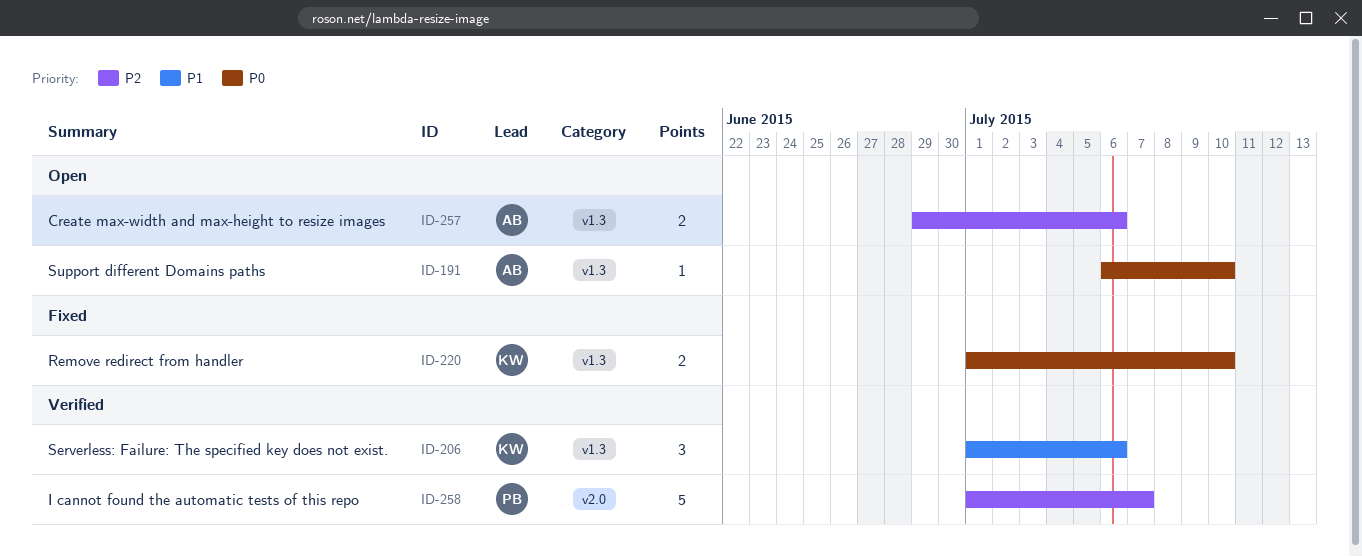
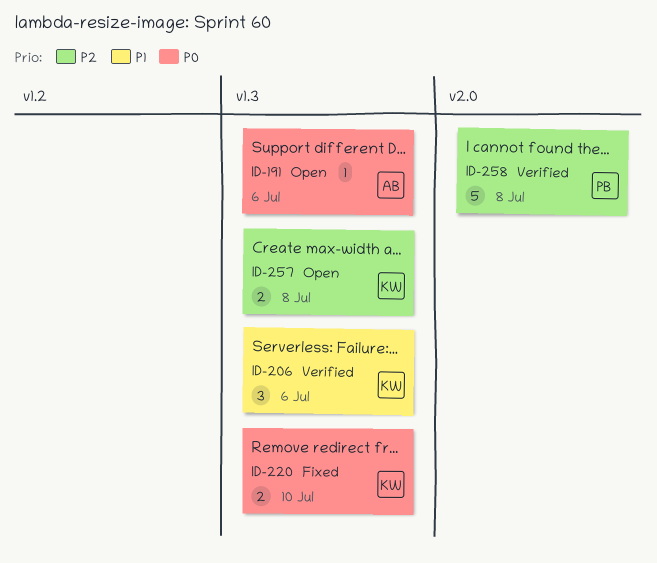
ID-191, due: Jul 10 -> Jul 6
ID-257, owner: AB -> KW
ID-257, due: Jul 6 -> Jul 8
ID-258, due: Jul 7 -> Jul 8

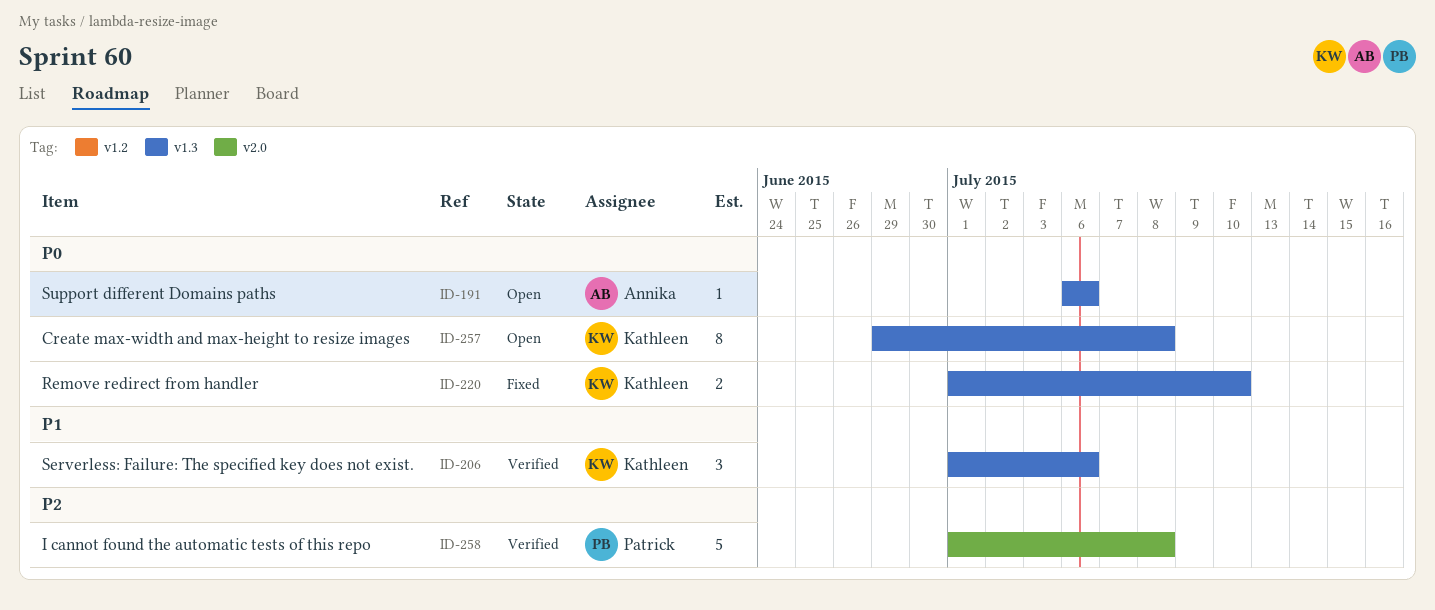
ID-257, priority: P2 -> P0
ID-257, estimate: 2 -> 8

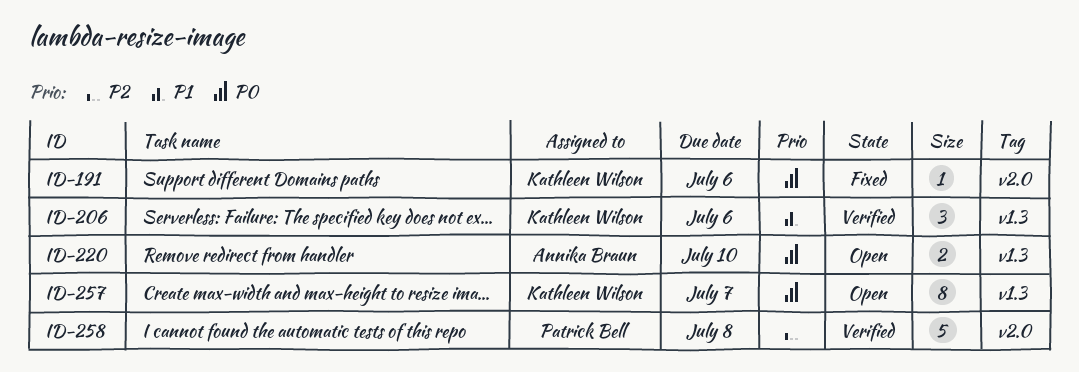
ID-191, status: Open -> Fixed
ID-191, owner: Annika Braun -> Kathleen Wilson
ID-191, label: v1.3 -> v2.0
ID-220, status: Fixed -> Open
ID-220, owner: Kathleen Wilson -> Annika Braun
ID-257, due: Jul 8 -> Jul 7

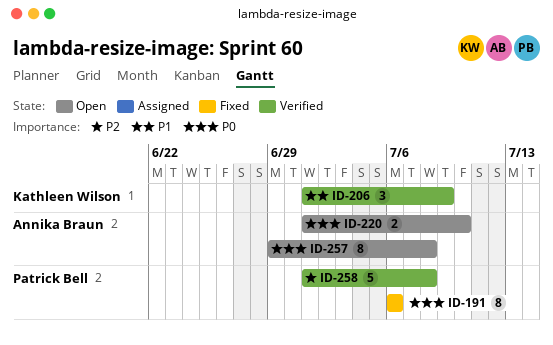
ID-191, owner: Kathleen Wilson -> Patrick Bell
ID-191, estimate: 1 -> 8
ID-206, due: Jul 6 -> Jul 9
ID-257, owner: Kathleen Wilson -> Annika Braun
ID-257, due: Jul 7 -> Jul 8

